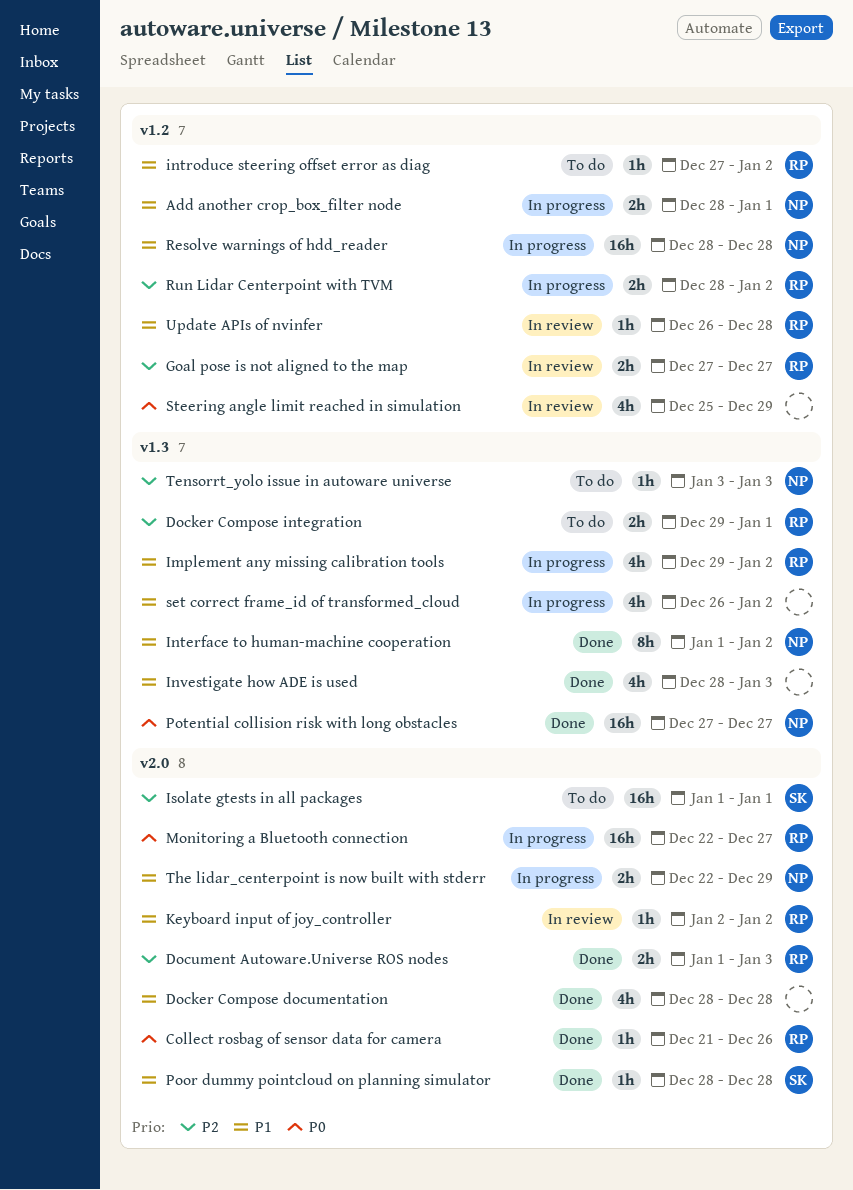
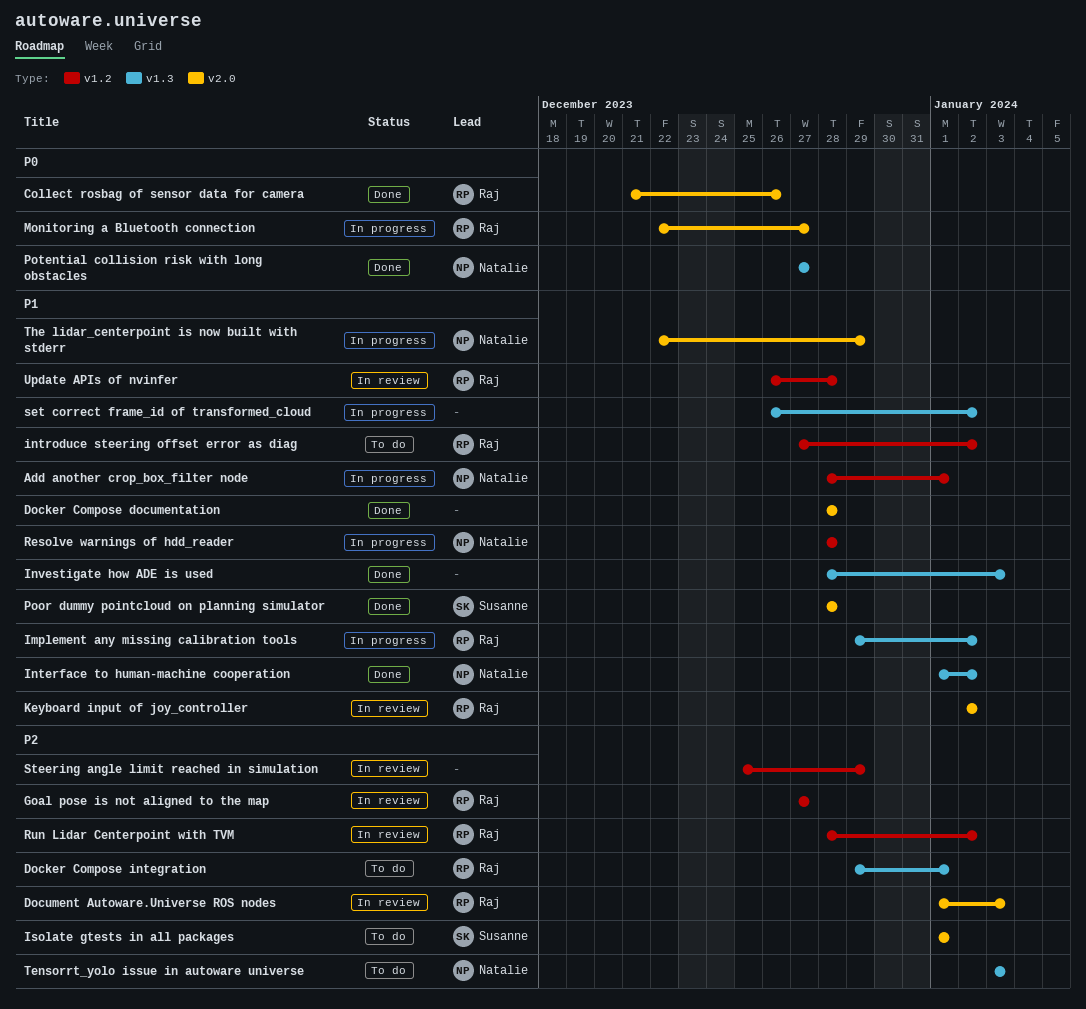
Document Autoware.Universe ROS nodes, status: Done -> In review
Run Lidar Centerpoint with TVM, status: In progress -> In review
Steering angle limit reached in simulation, priority: P0 -> P2

